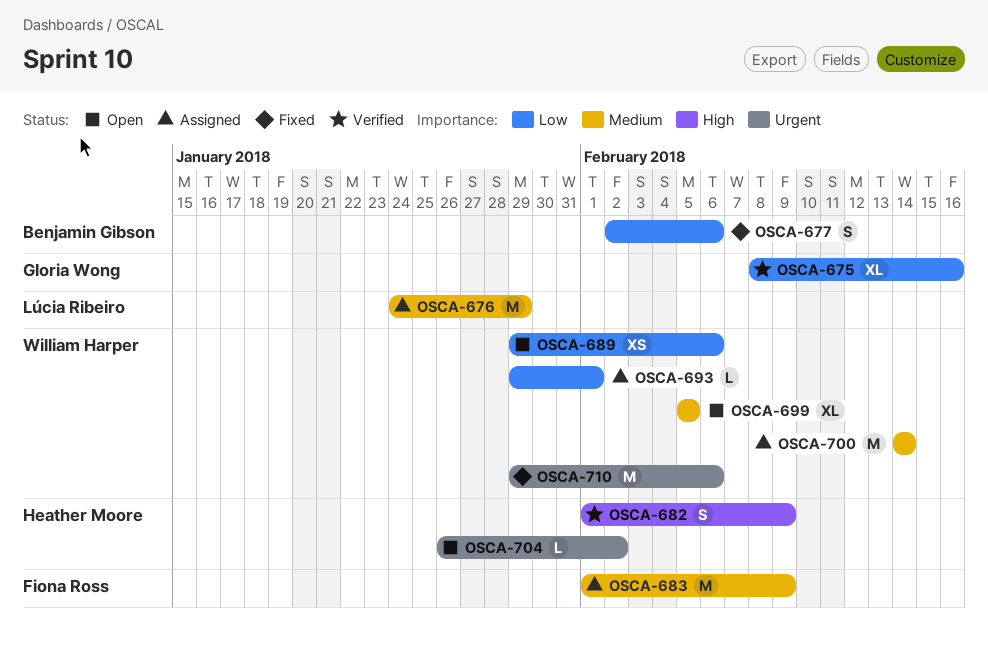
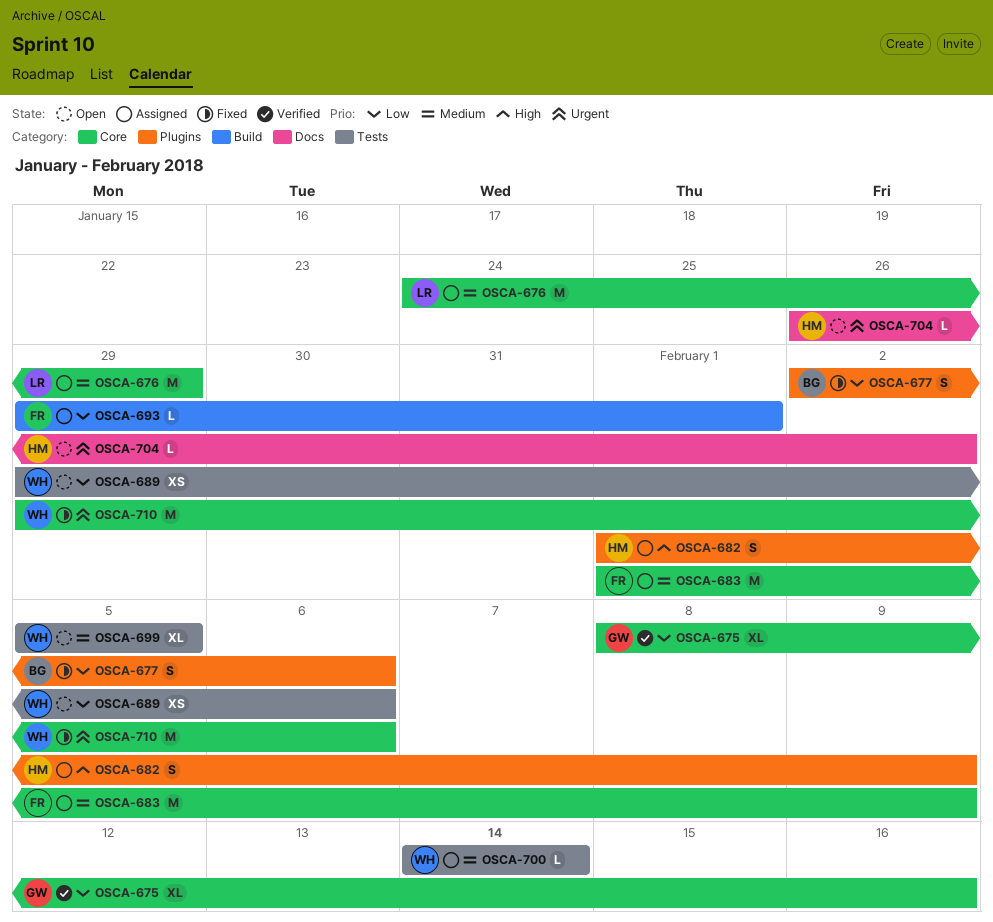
OSCA-682, status: Verified -> Assigned
OSCA-693, owner: William Harper -> Fiona Ross
OSCA-700, estimate: M -> L

